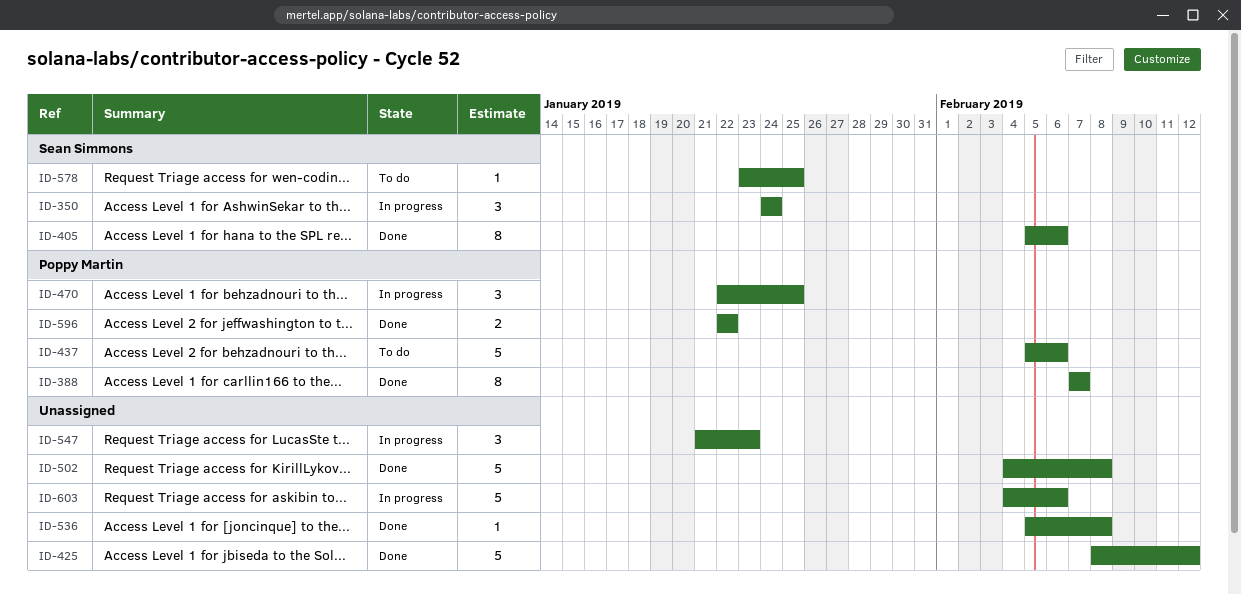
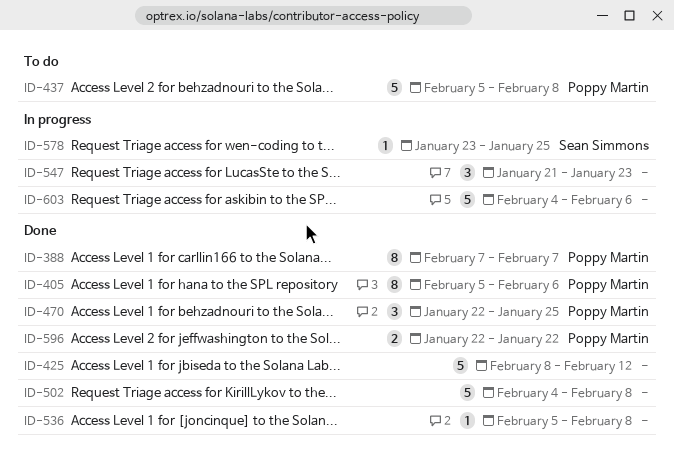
ID-350: present -> none
ID-405, owner: Sean Simmons -> Poppy Martin
ID-437, due: Feb 6 -> Feb 8
ID-470, status: In progress -> Done
ID-578, status: To do -> In progress

